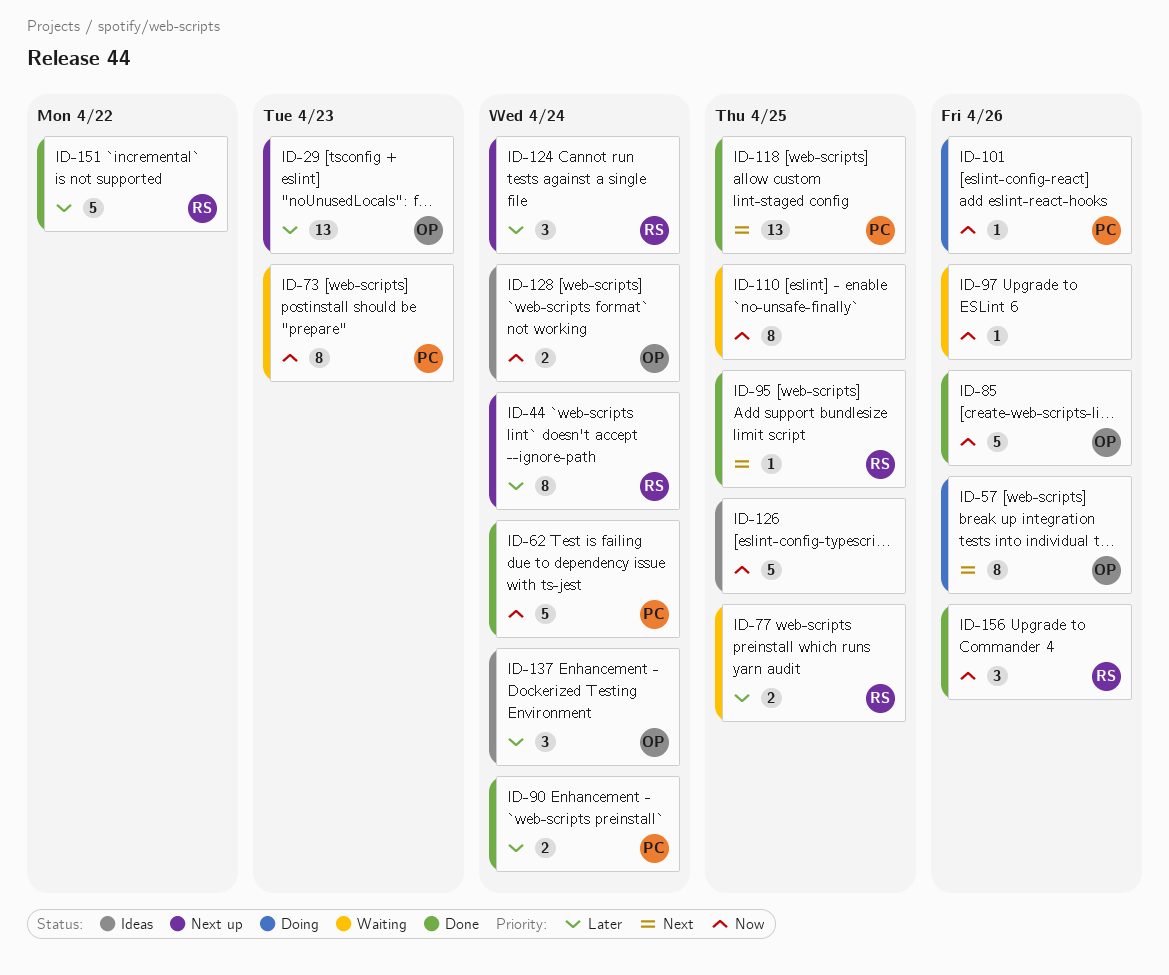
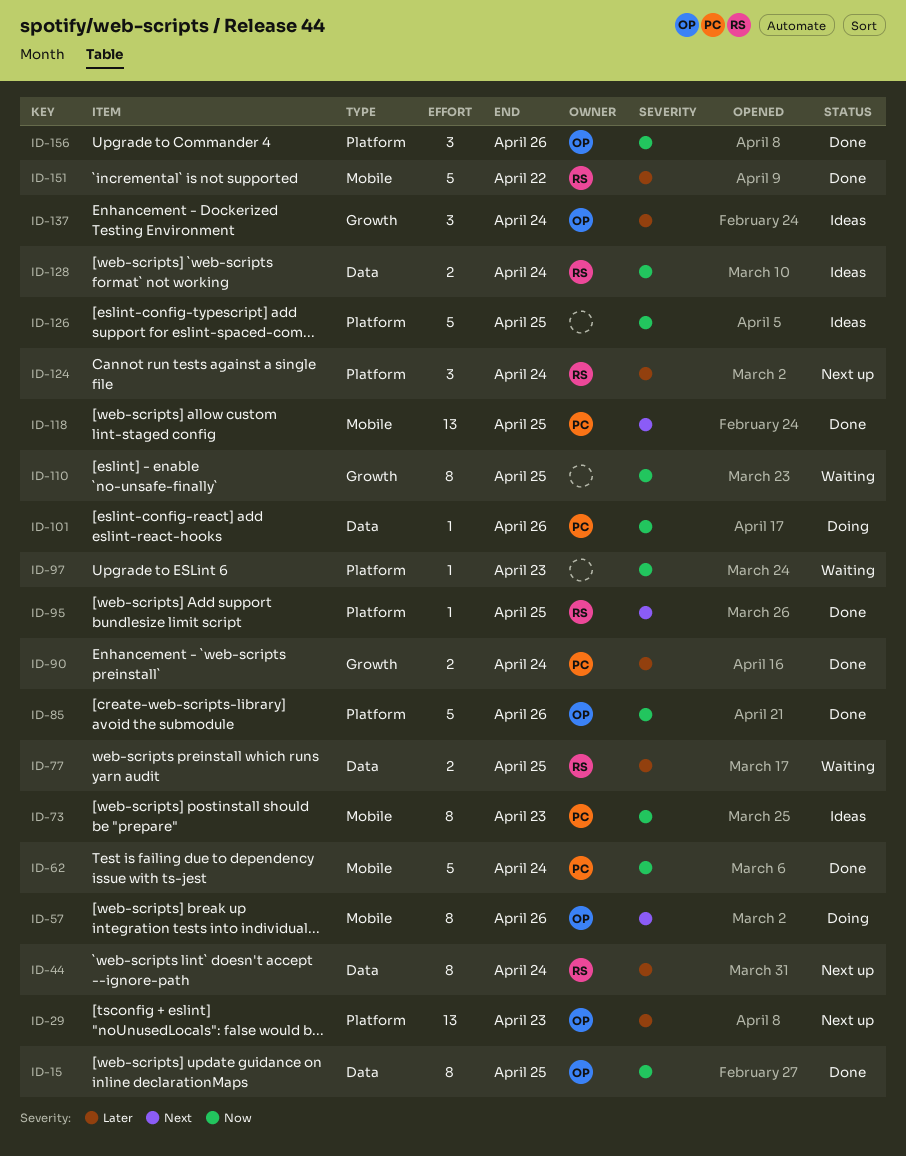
ID-15: none -> present
ID-73, status: Waiting -> Ideas
ID-97, due: Apr 26 -> Apr 23
ID-128, owner: OP -> RS
ID-156, owner: RS -> OP

